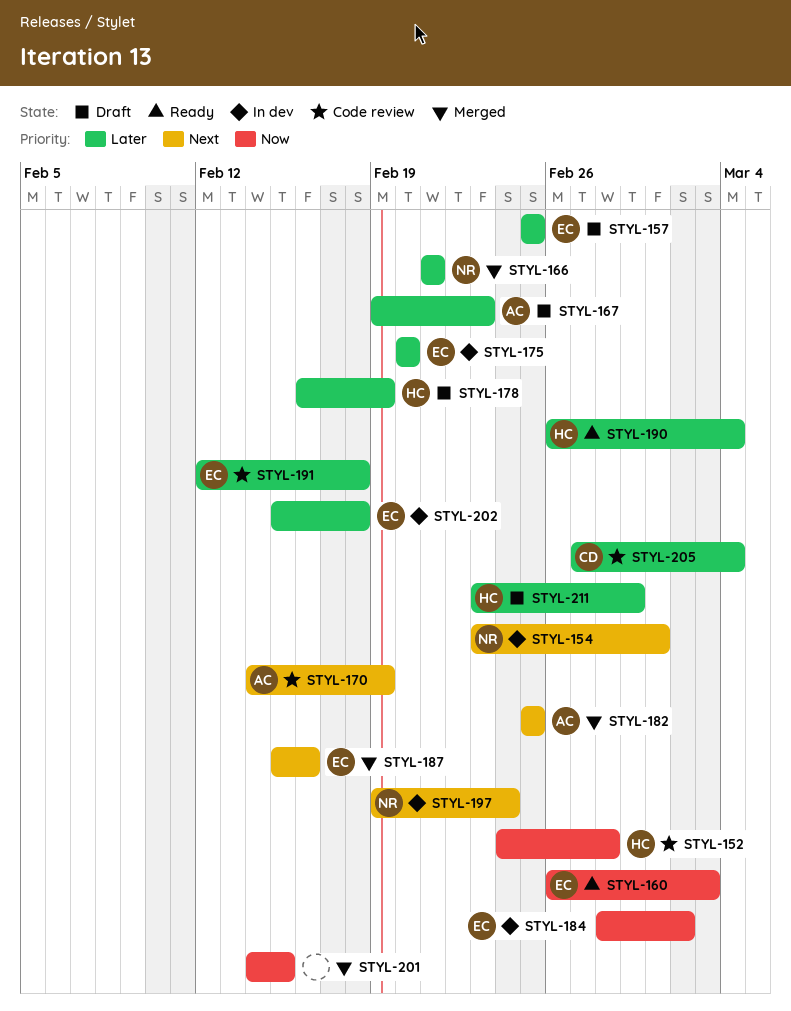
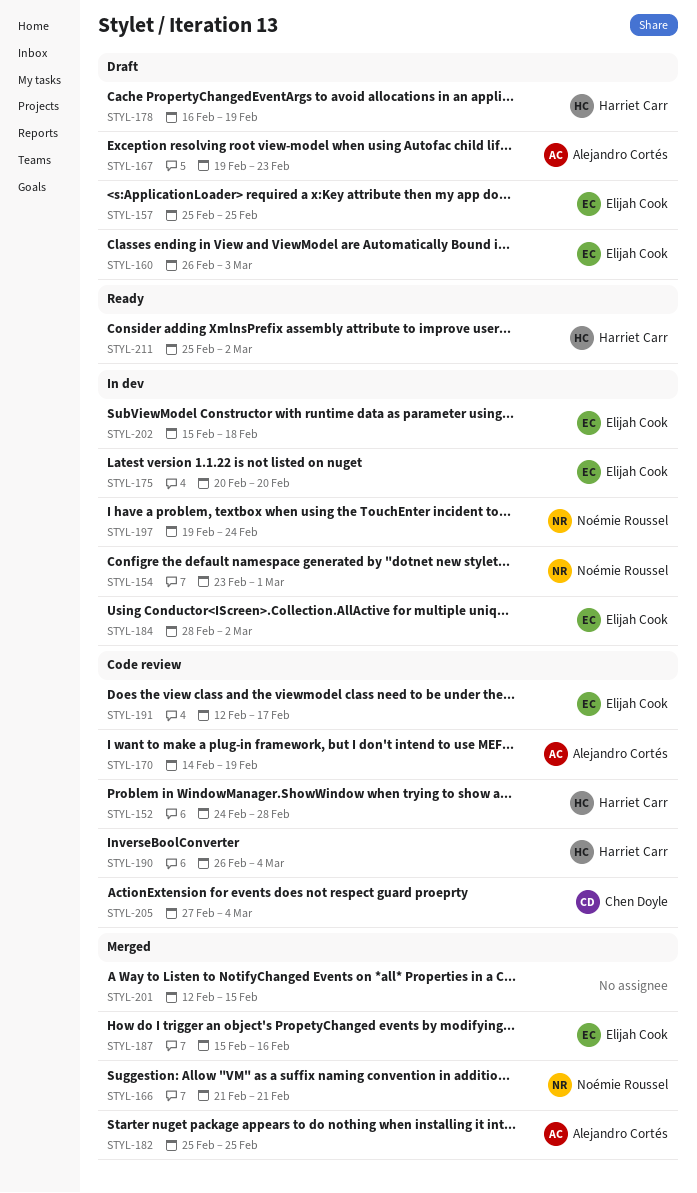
STYL-160, status: Ready -> Draft
STYL-190, status: Ready -> Code review
STYL-191, due: Feb 18 -> Feb 17
STYL-201, start: Feb 14 -> Feb 12
STYL-211, status: Draft -> Ready
STYL-211, start: Feb 23 -> Feb 25
STYL-211, due: Feb 29 -> Mar 2

